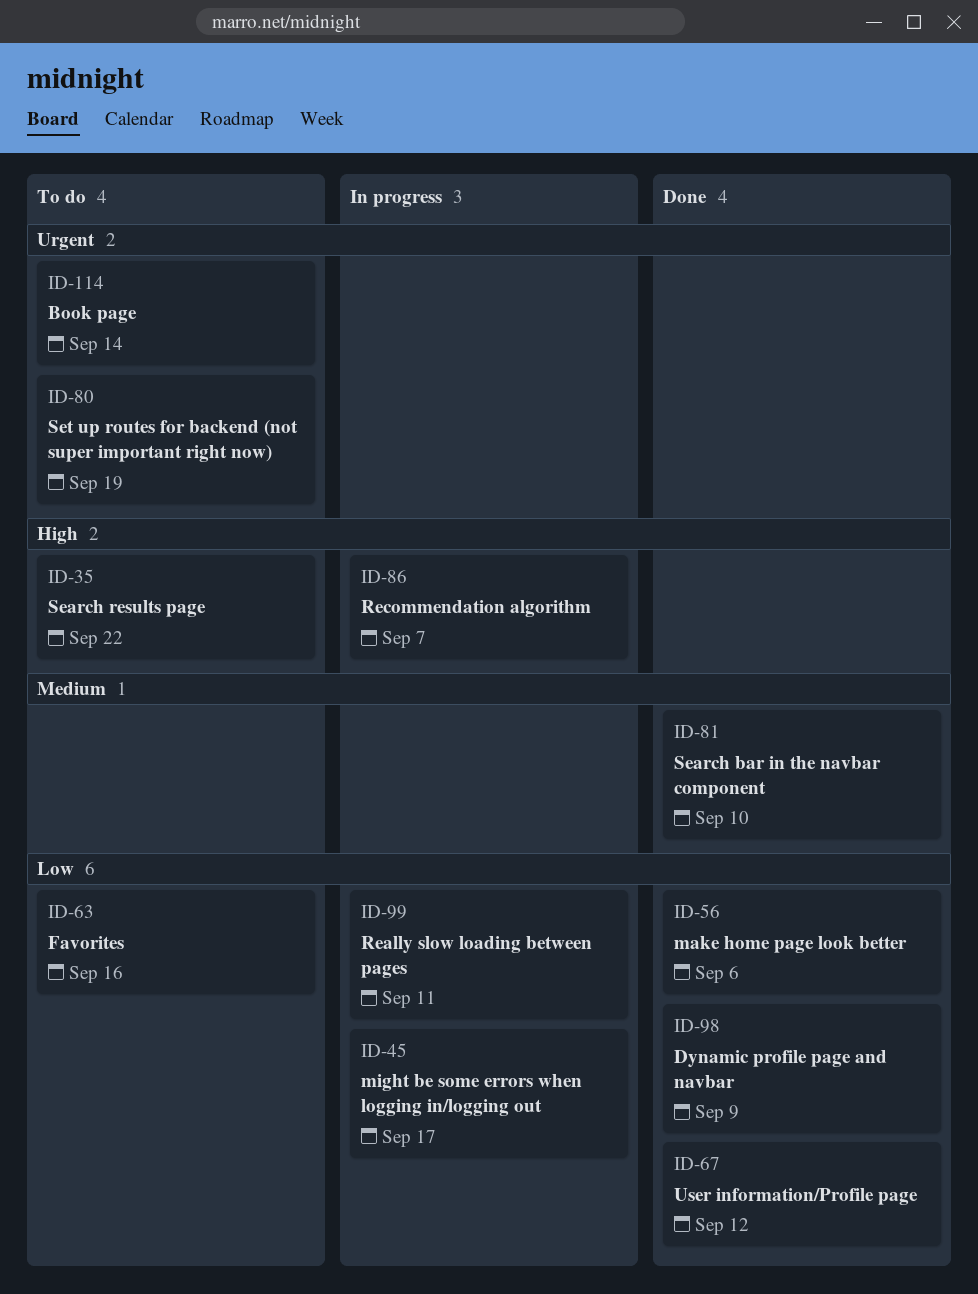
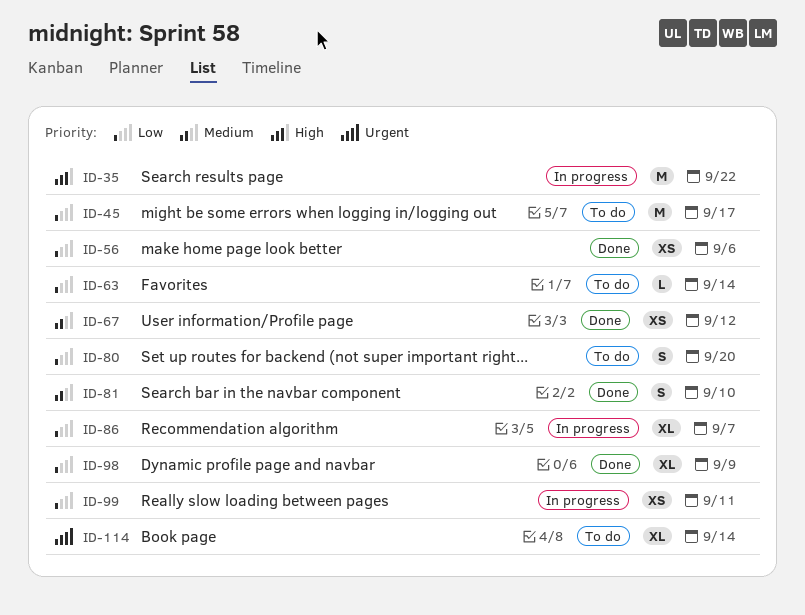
ID-35, status: To do -> In progress
ID-45, status: In progress -> To do
ID-63, due: Sep 16 -> Sep 14
ID-67, priority: Low -> Medium
ID-80, priority: Urgent -> Low
ID-80, due: Sep 19 -> Sep 20
ID-86, priority: High -> Low

